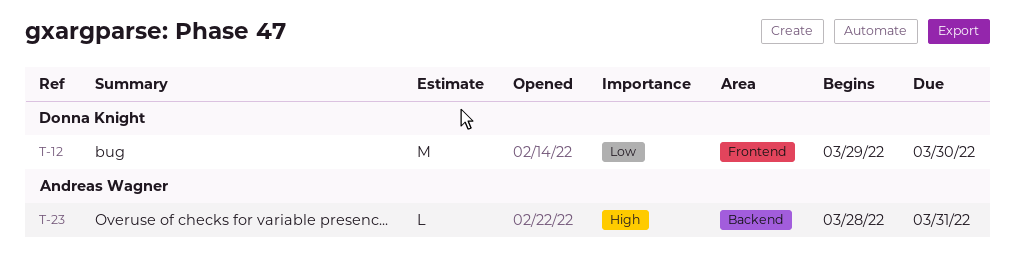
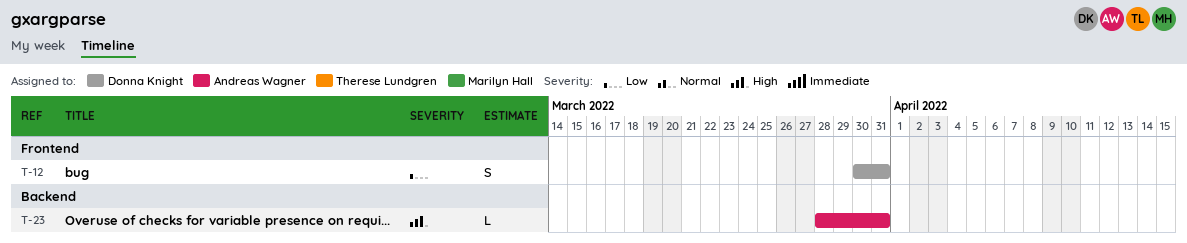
T-12, estimate: M -> S
T-12, start: Mar 29 -> Mar 30
T-12, due: Mar 30 -> Mar 31

